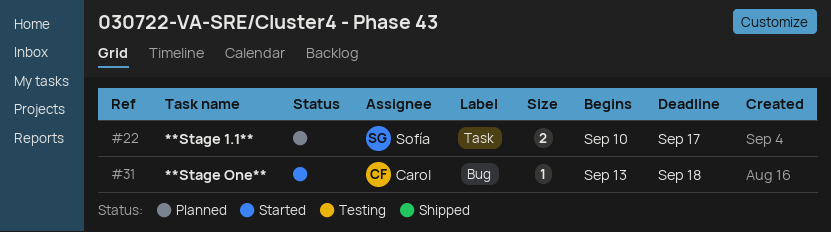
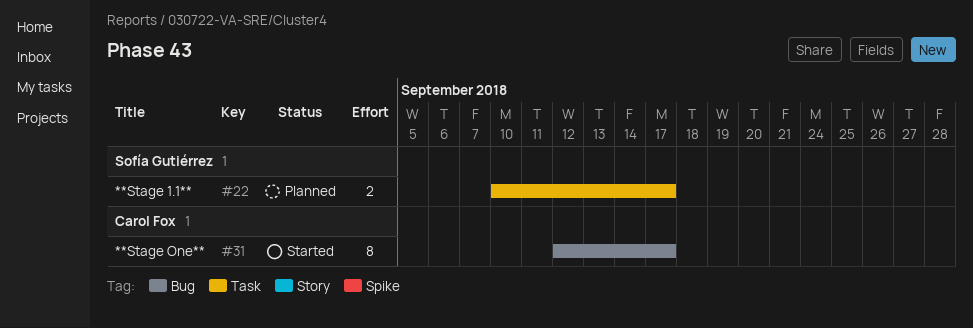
#31, estimate: 1 -> 8
#31, start: Sep 13 -> Sep 12
#31, due: Sep 18 -> Sep 17

